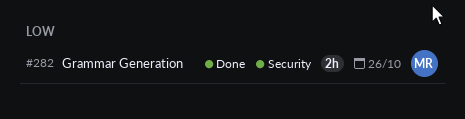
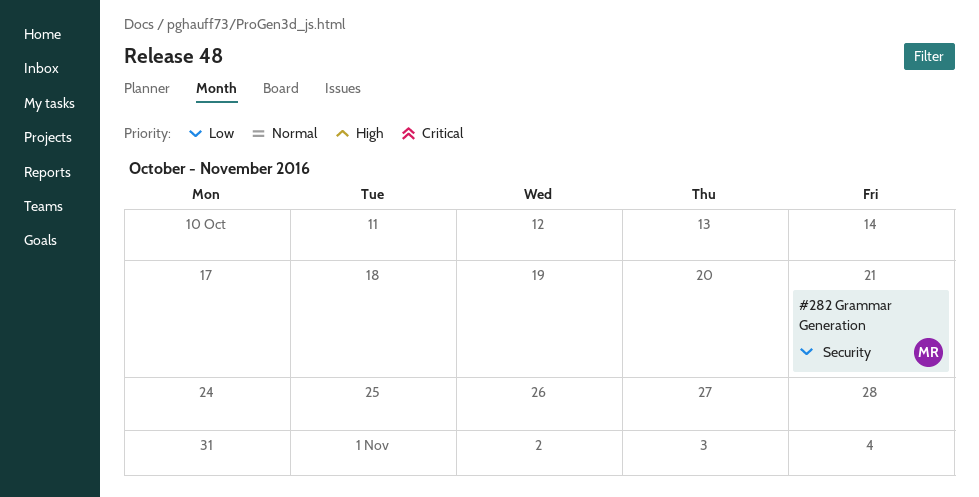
#282, due: Oct 26 -> Oct 21

